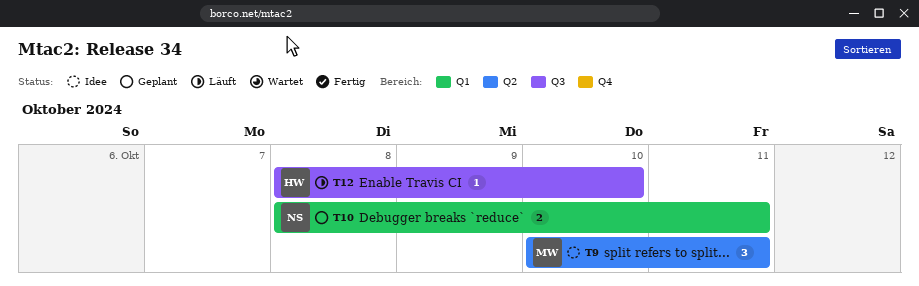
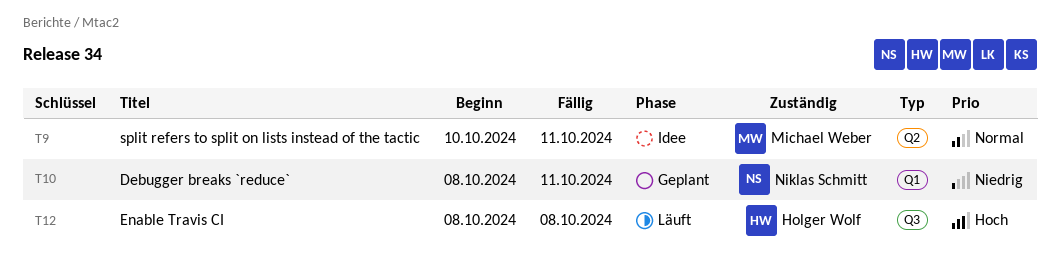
T12, due: Oct 10 -> Oct 8

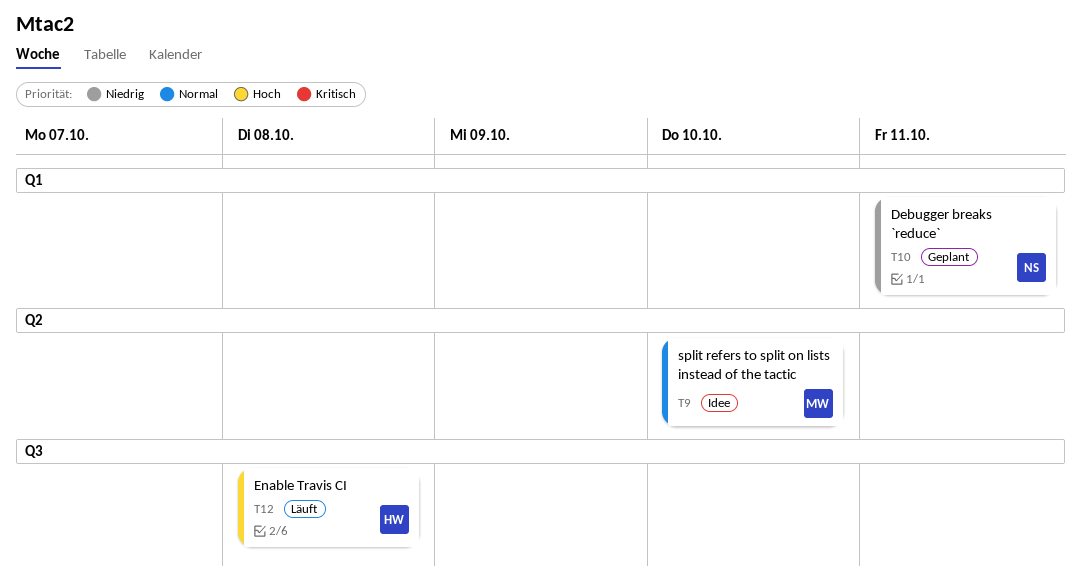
T9, due: Oct 11 -> Oct 10

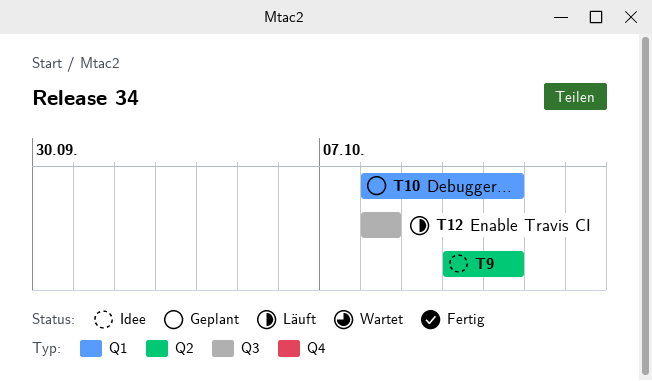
T9, due: Oct 10 -> Oct 11

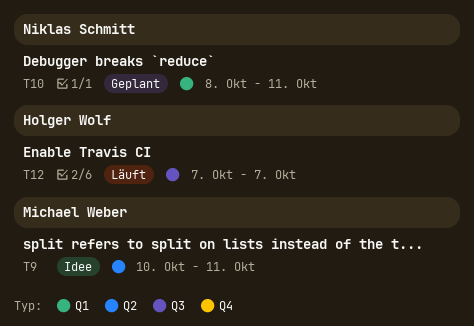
T12, start: Oct 8 -> Oct 7
T12, due: Oct 8 -> Oct 7

